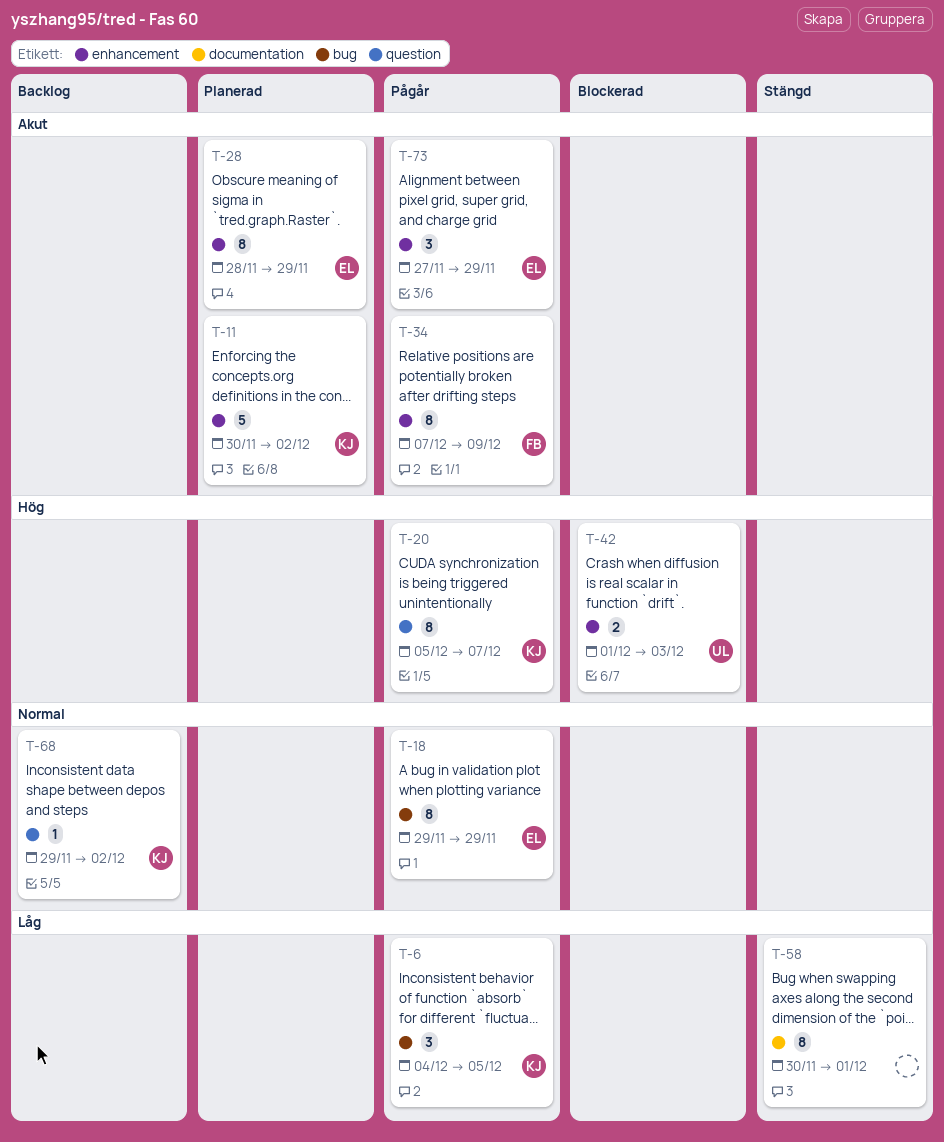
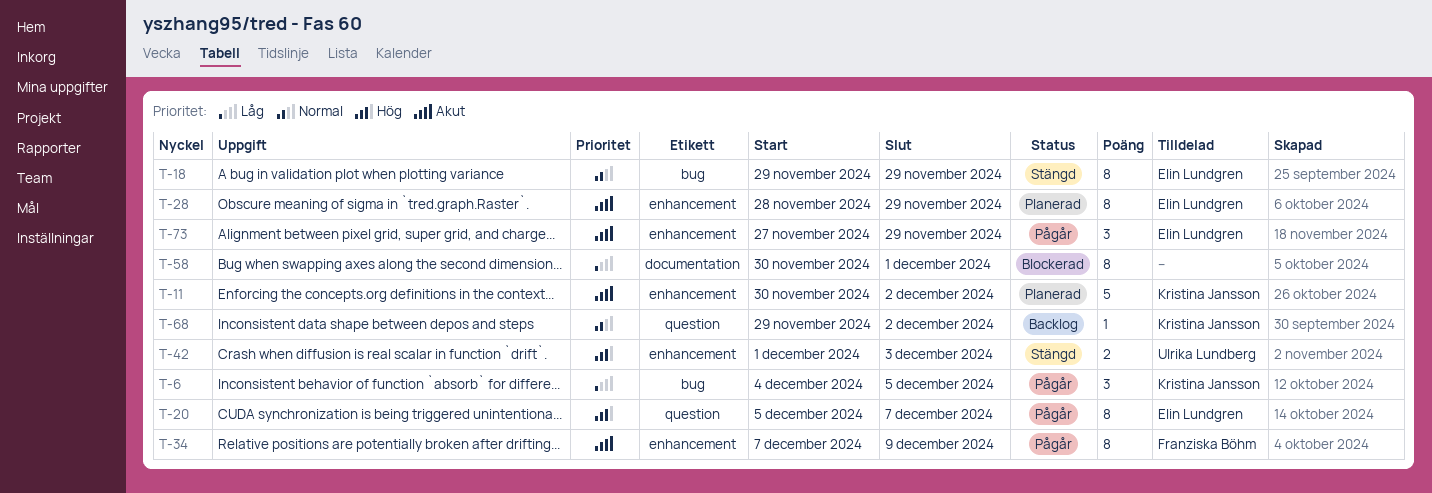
T-18, status: Pågår -> Stängd
T-20, owner: Kristina Jansson -> Elin Lundgren
T-42, status: Blockerad -> Stängd
T-58, status: Stängd -> Blockerad

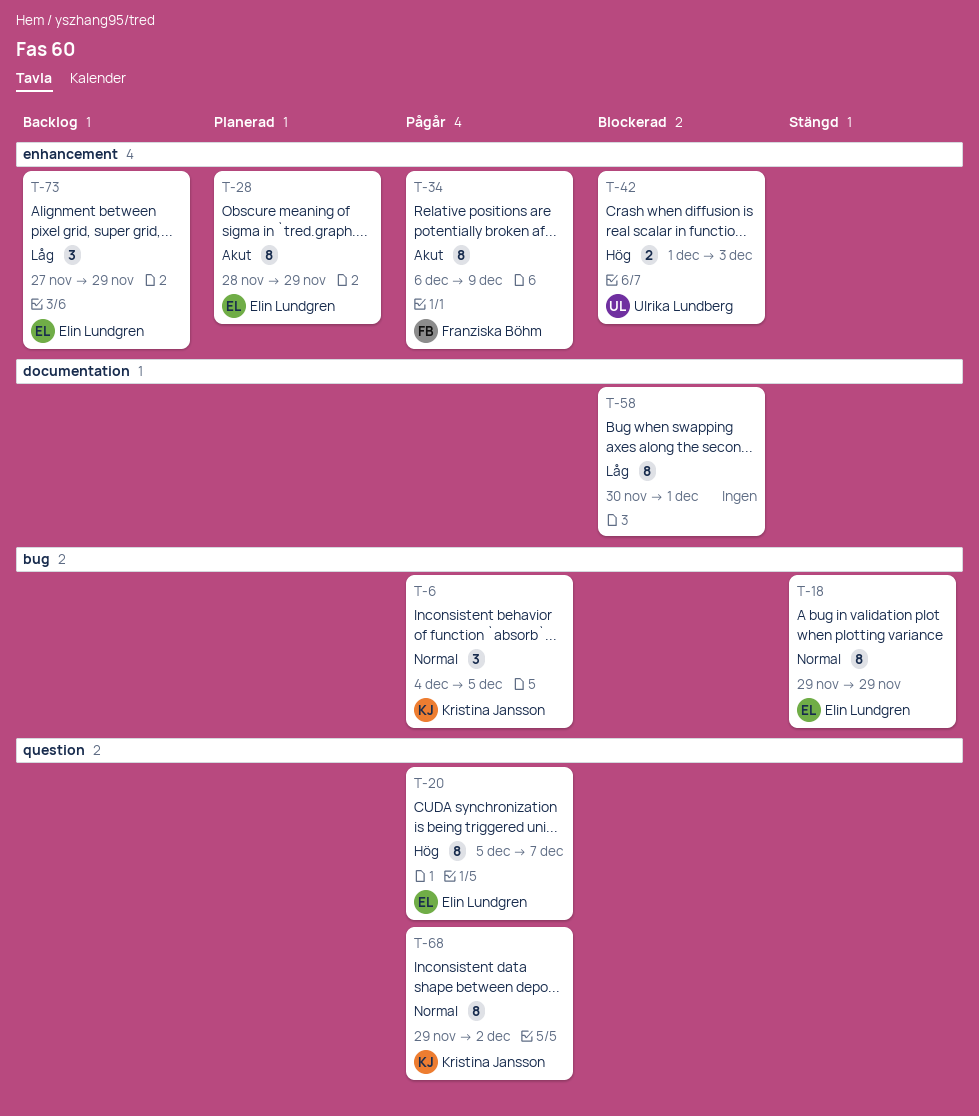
T-6, priority: Låg -> Normal
T-11: present -> none
T-34, start: Dec 7 -> Dec 6
T-42, status: Stängd -> Blockerad
T-68, status: Backlog -> Pågår
T-68, estimate: 1 -> 8
T-73, status: Pågår -> Backlog
T-73, priority: Akut -> Låg

